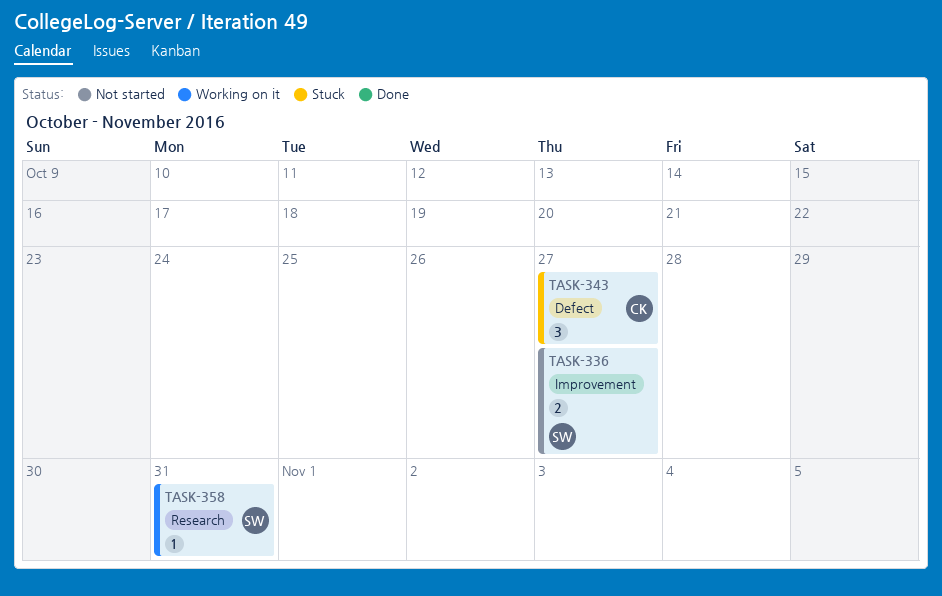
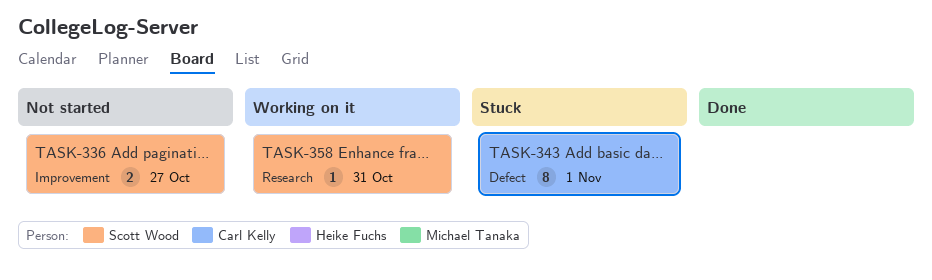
TASK-343, estimate: 3 -> 8
TASK-343, due: Oct 27 -> Nov 1

